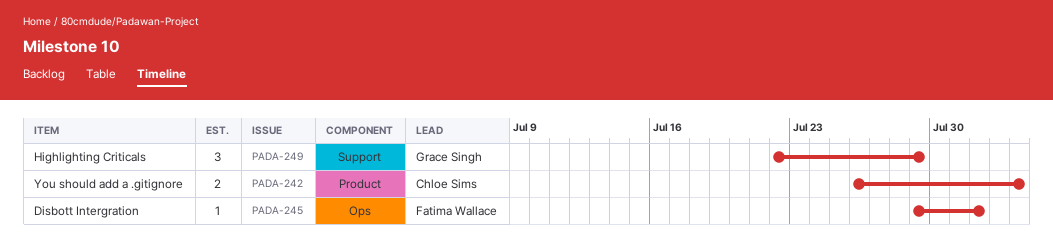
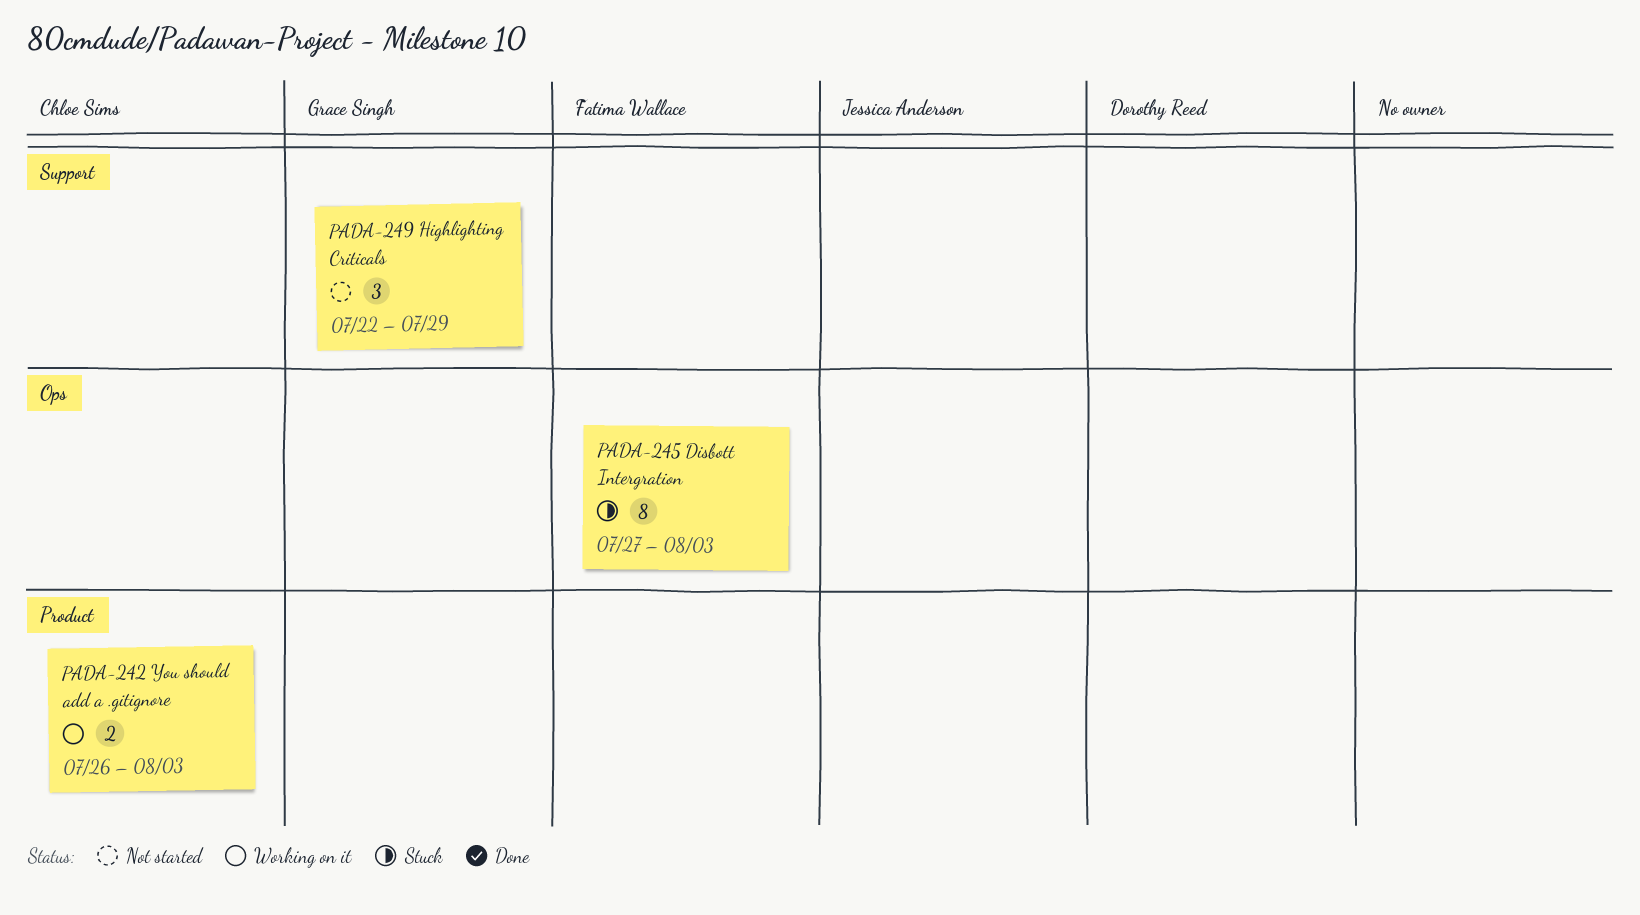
PADA-245, estimate: 1 -> 8
PADA-245, start: Jul 29 -> Jul 27
PADA-245, due: Aug 1 -> Aug 3

